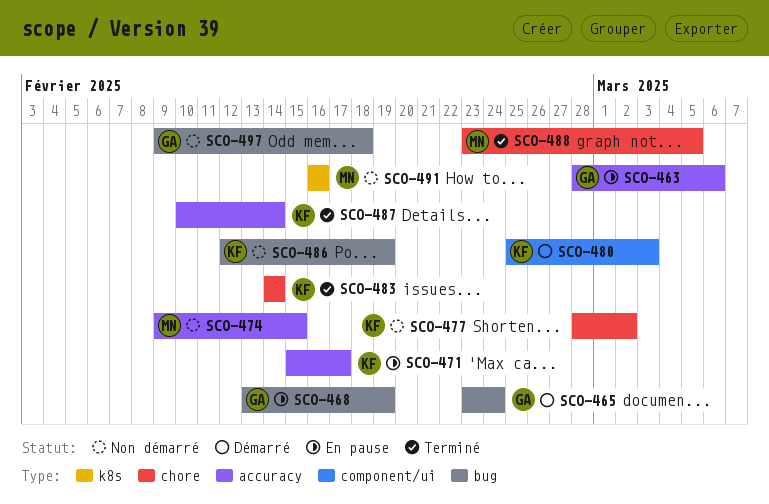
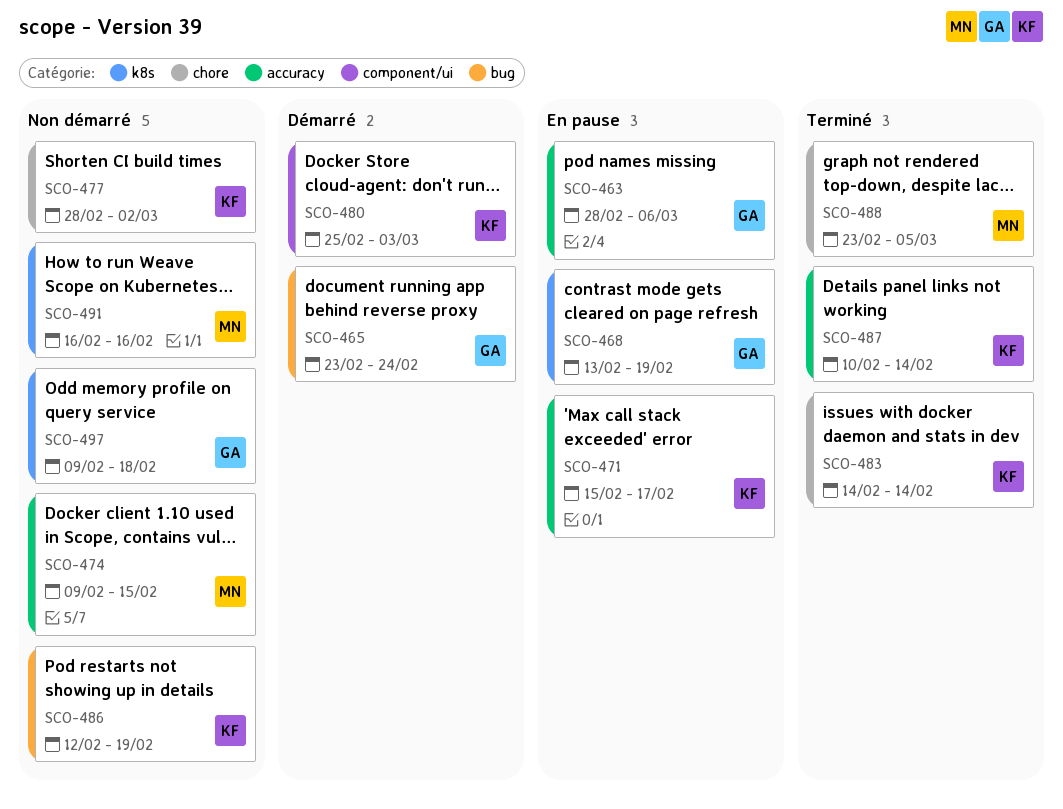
SCO-468, label: bug -> k8s
SCO-497, label: bug -> k8s

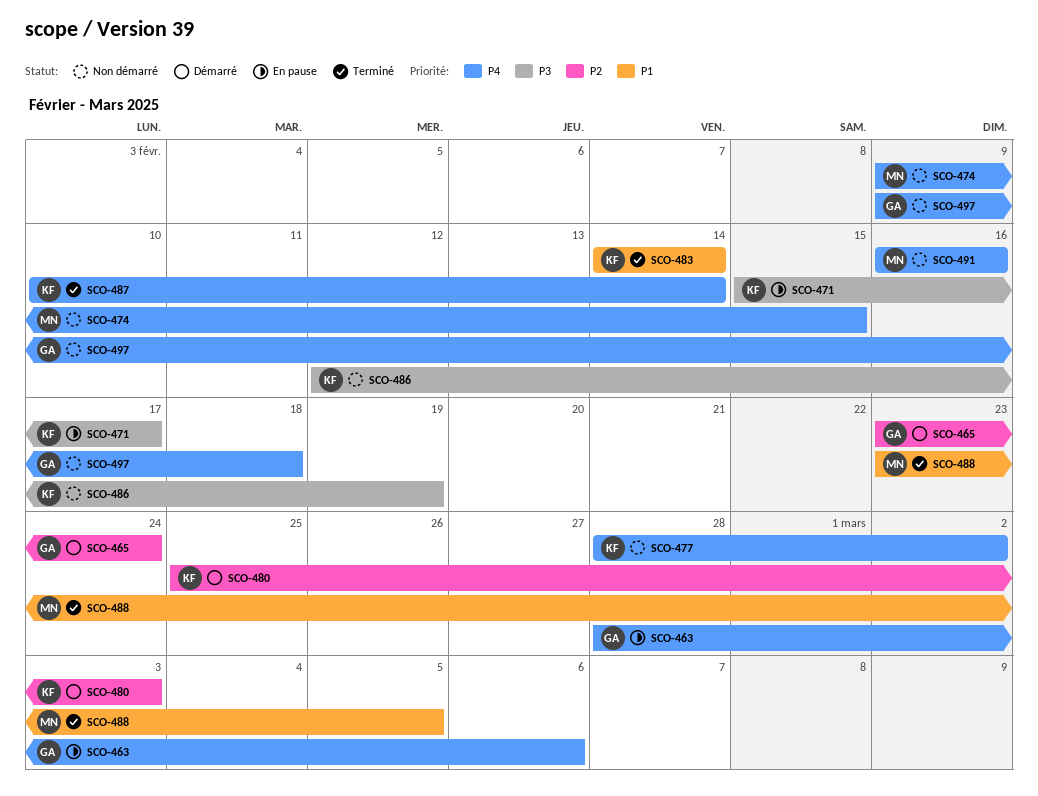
SCO-468: present -> none

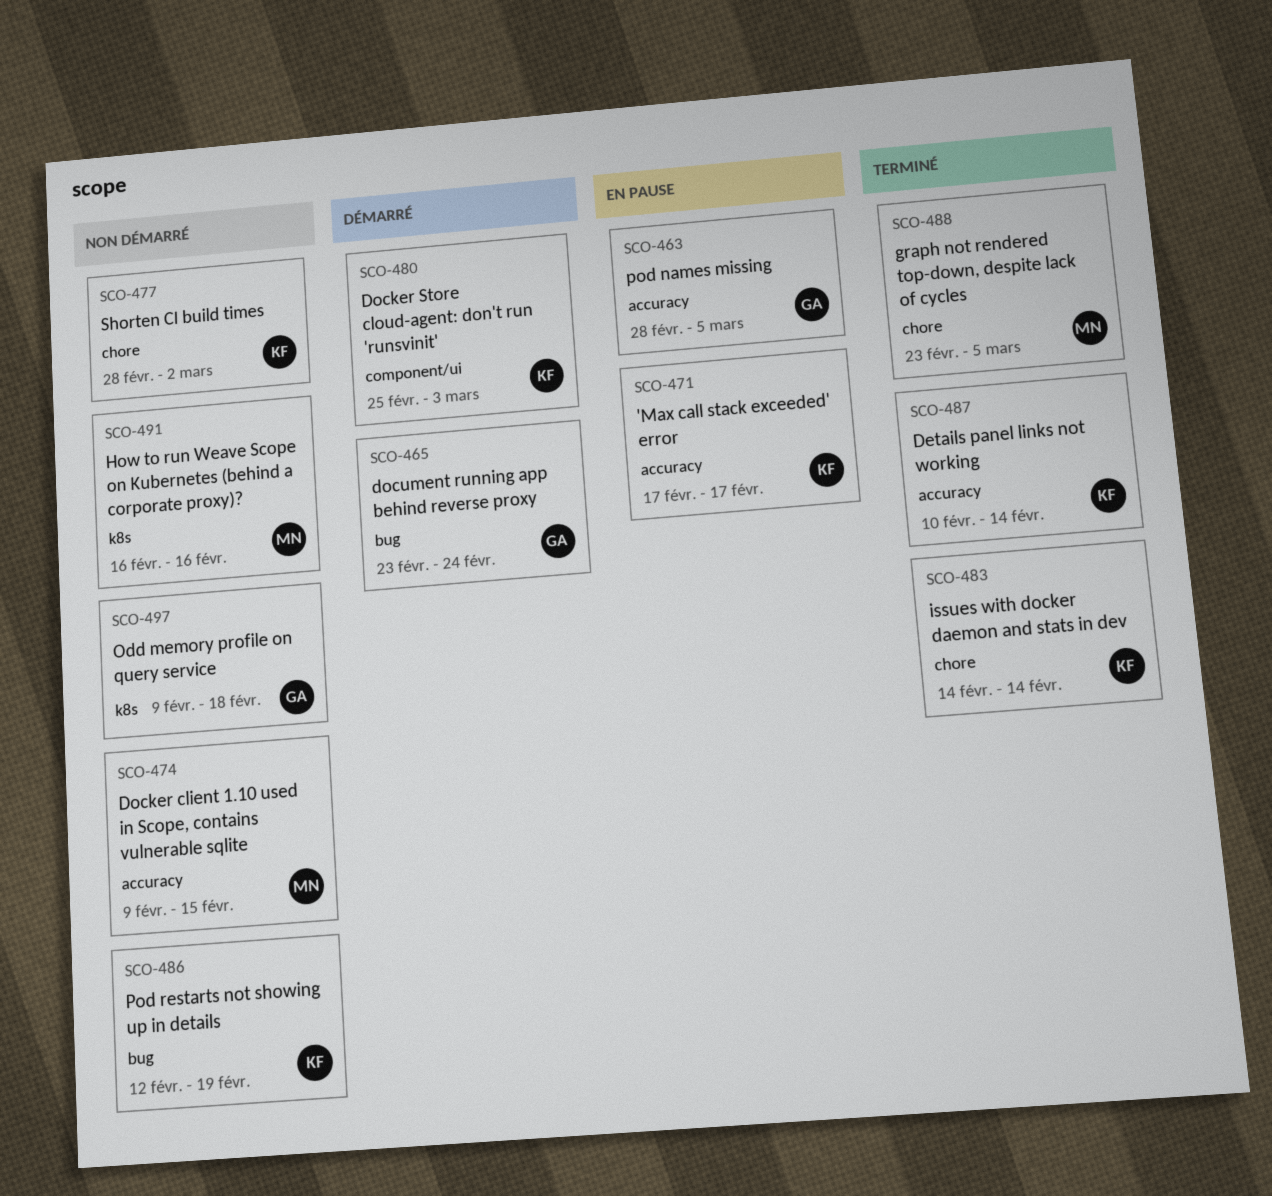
SCO-463, due: Mar 6 -> Mar 5
SCO-471, start: Feb 15 -> Feb 17

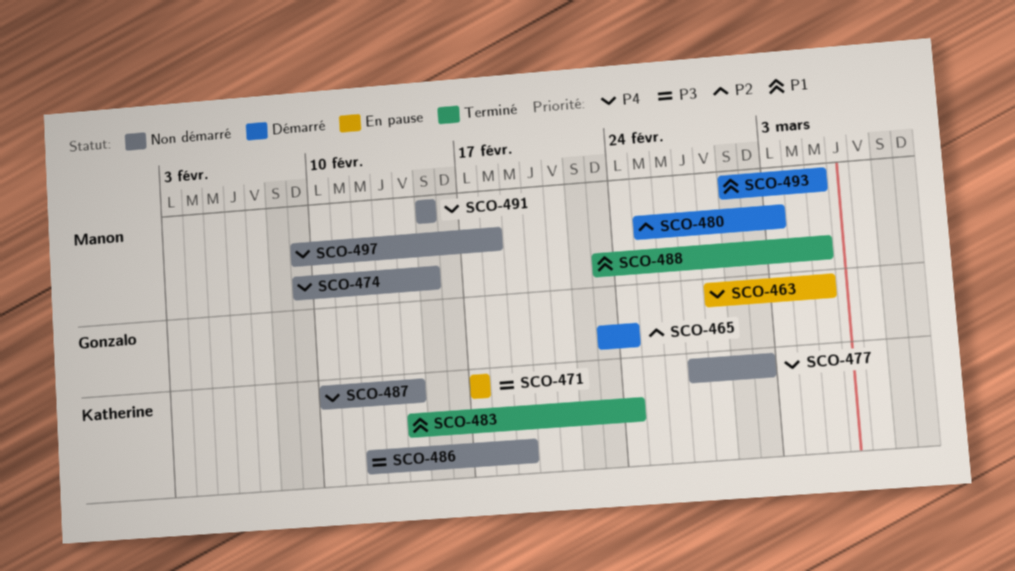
SCO-477, start: Feb 28 -> Feb 27
SCO-480, owner: Katherine -> Manon
SCO-483, due: Feb 14 -> Feb 24
SCO-487, status: Terminé -> Non démarré
SCO-491, start: Feb 16 -> Feb 15
SCO-491, due: Feb 16 -> Feb 15
SCO-493: none -> present
SCO-497, owner: Gonzalo -> Manon

